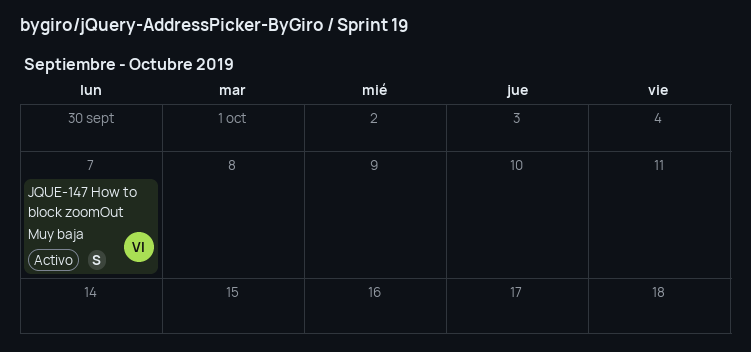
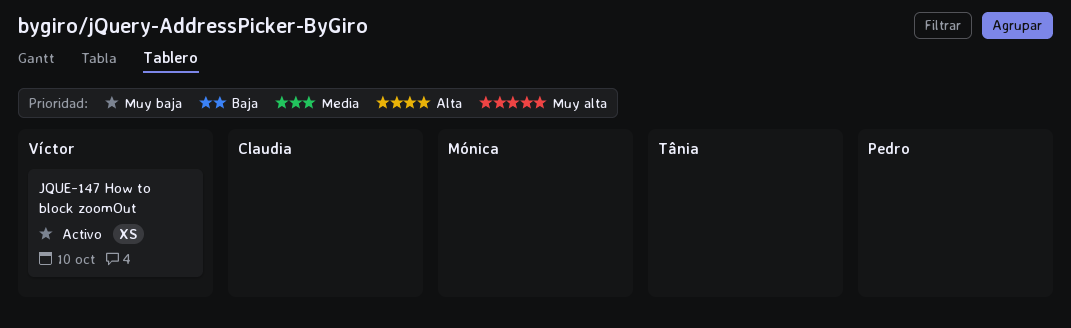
JQUE-147, estimate: S -> XS
JQUE-147, due: Oct 7 -> Oct 10

